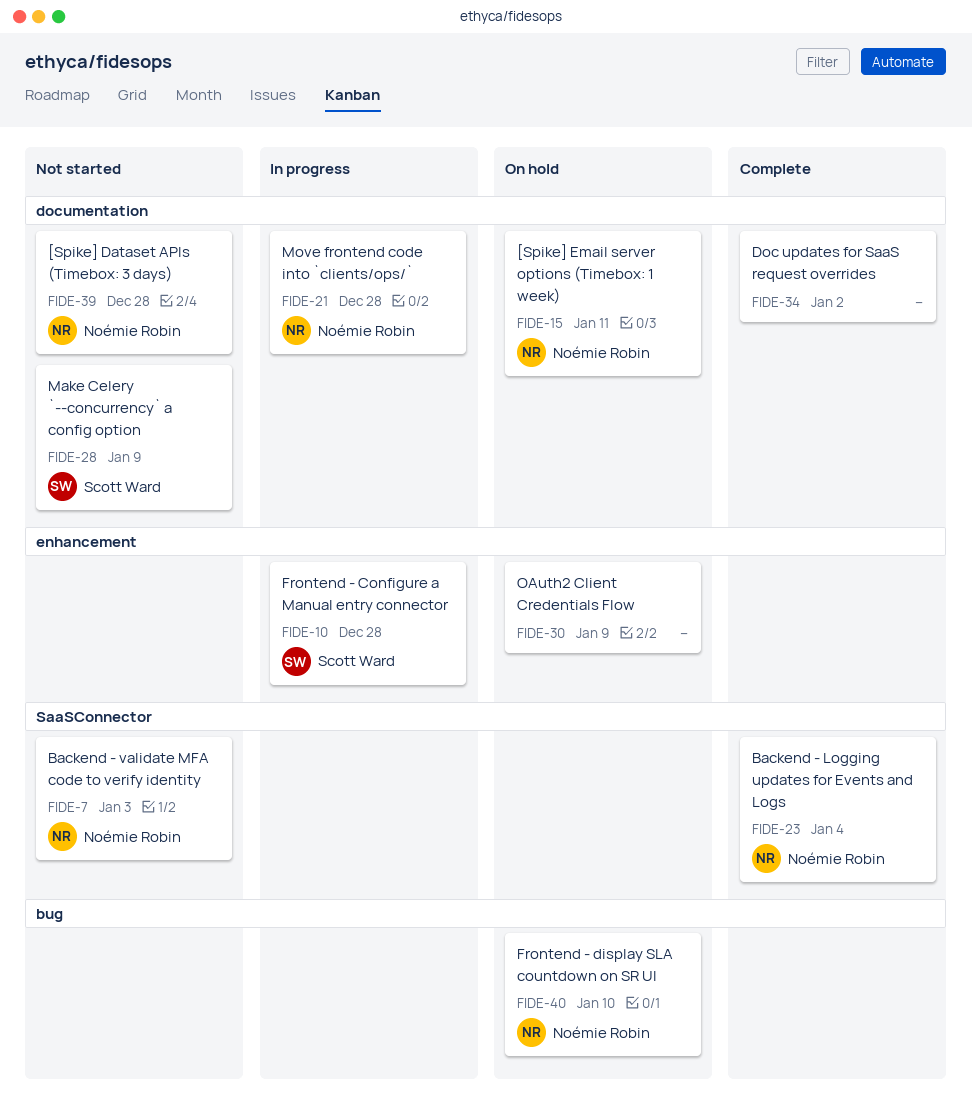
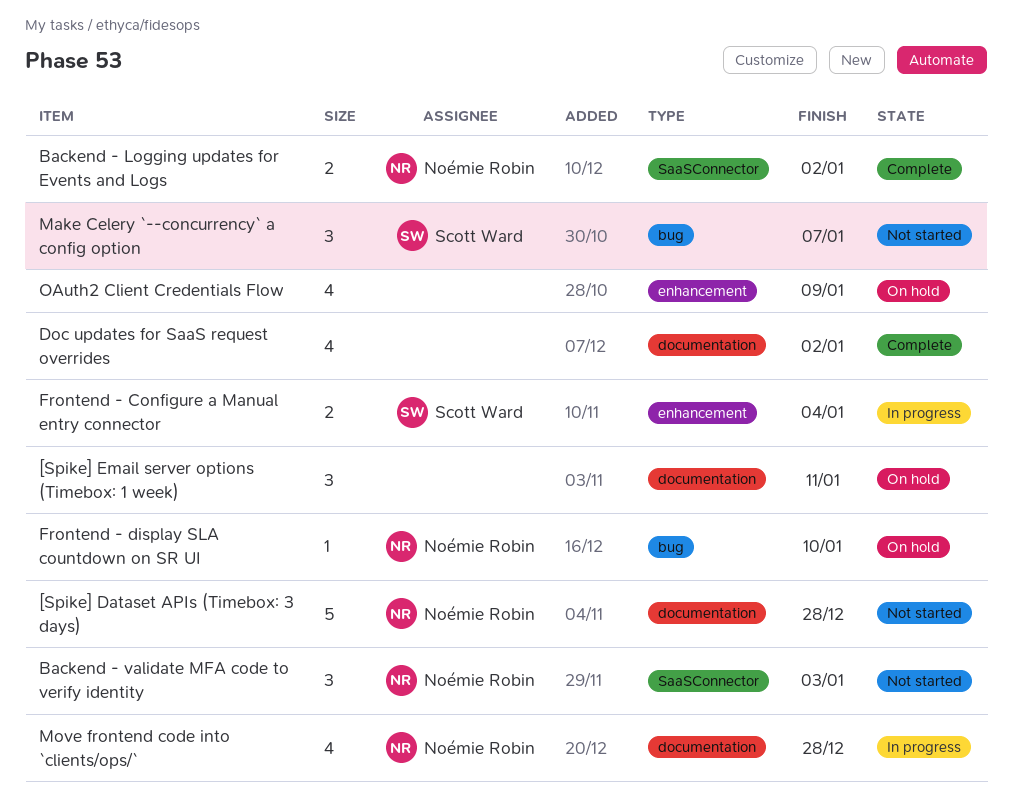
[Spike] Email server options (Timebox: 1 week), owner: Noémie Robin -> none
Backend - Logging updates for Events and Logs, due: Jan 4 -> Jan 2
Frontend - Configure a Manual entry connector, due: Dec 28 -> Jan 4
Make Celery `--concurrency` a config option, label: documentation -> bug
Make Celery `--concurrency` a config option, due: Jan 9 -> Jan 7

